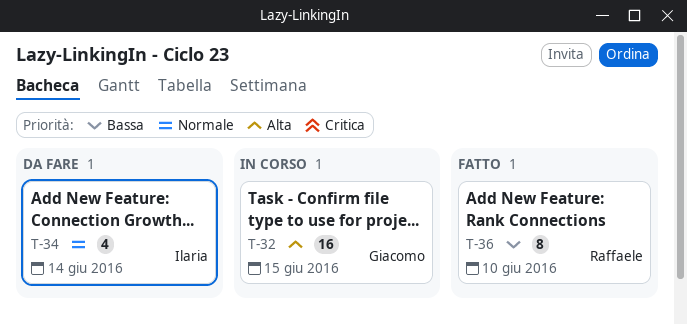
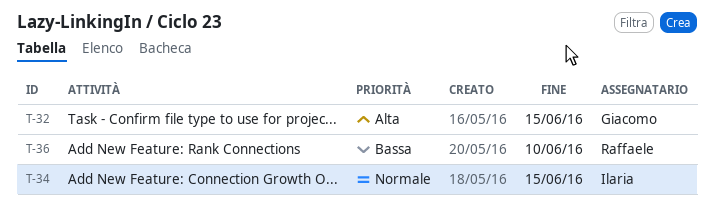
T-34, due: Jun 14 -> Jun 15

